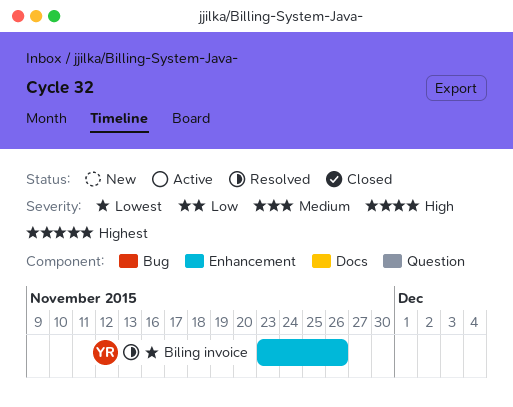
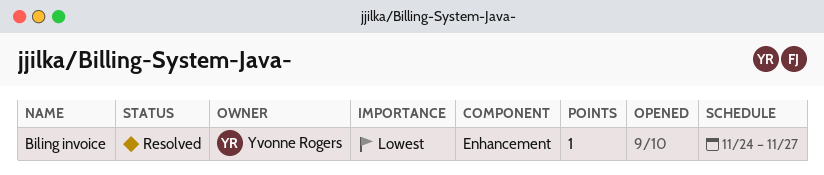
Biling invoice, start: Nov 23 -> Nov 24
Biling invoice, due: Nov 26 -> Nov 27

